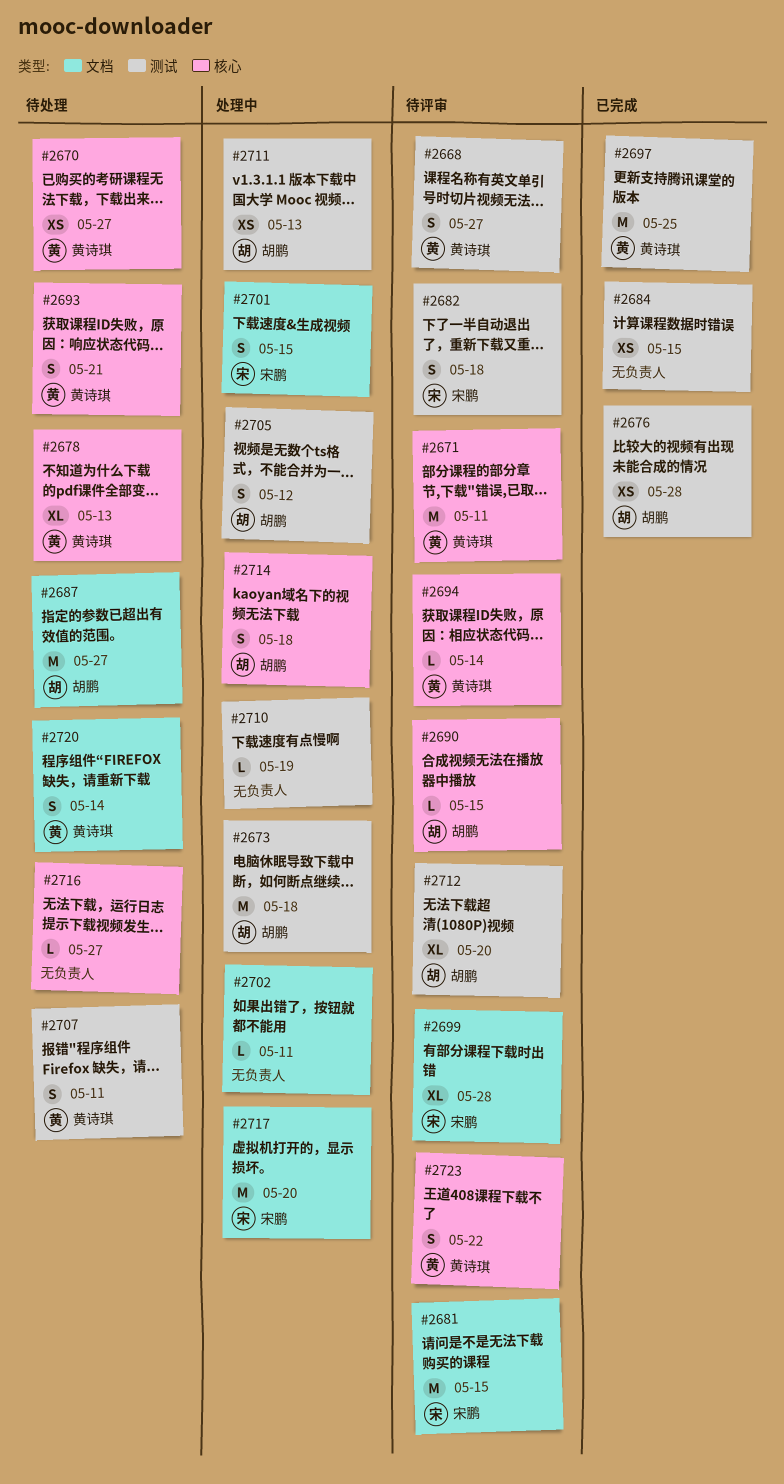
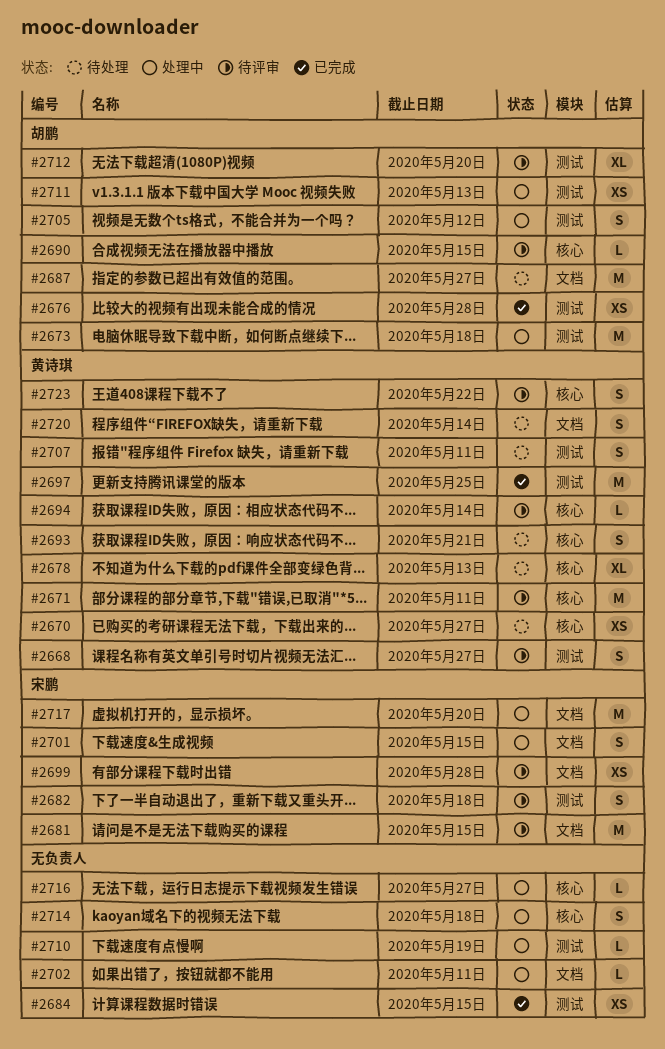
#2699, estimate: XL -> XS
#2714, owner: 胡鹏 -> none
#2716, status: 待处理 -> 处理中

